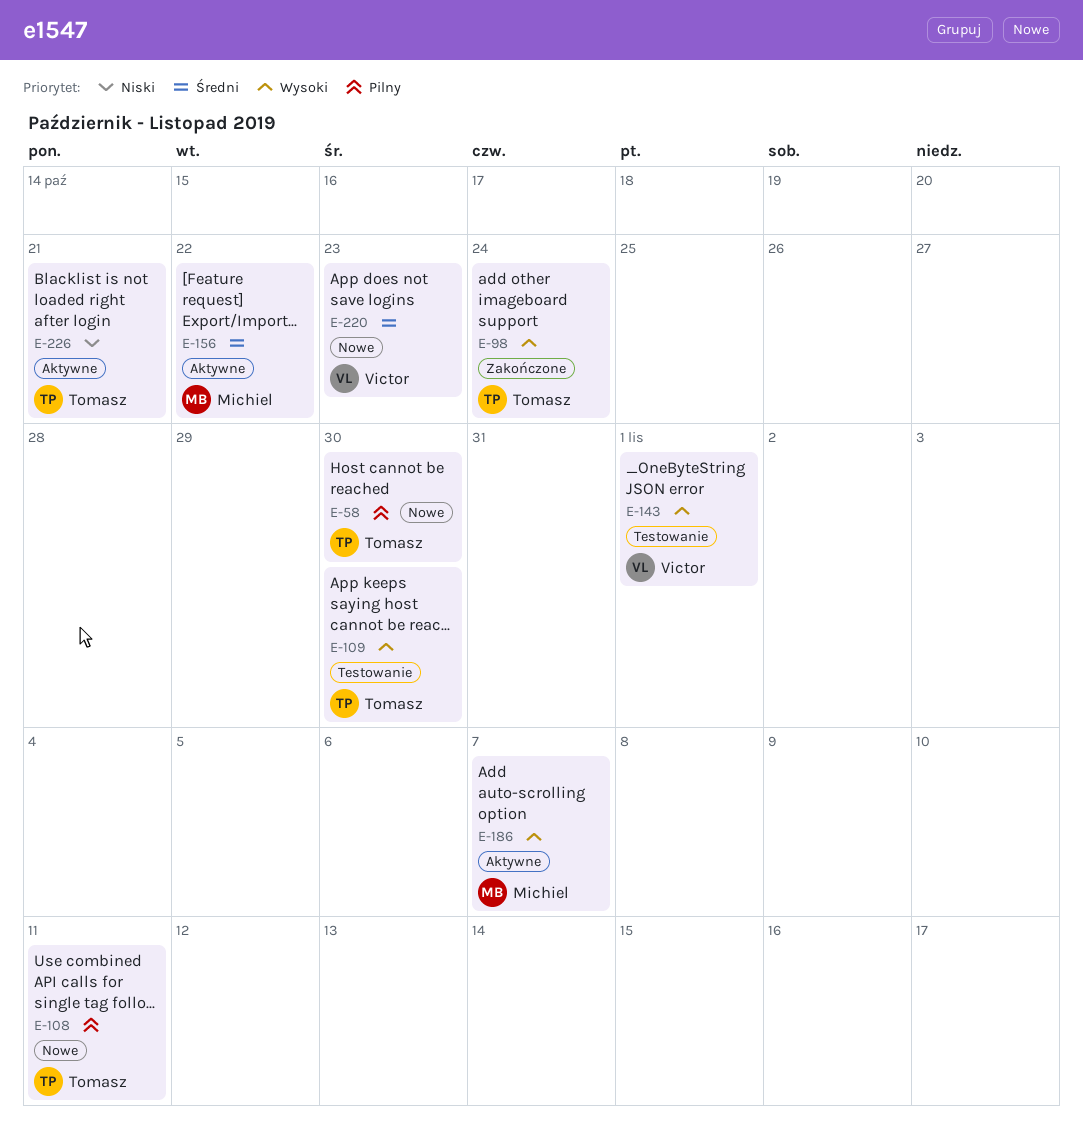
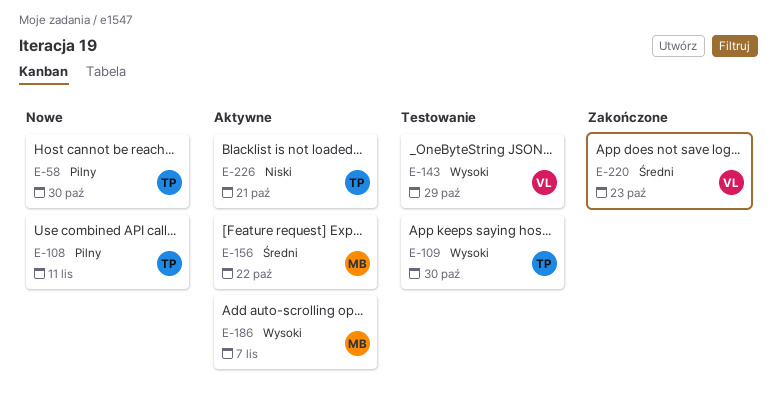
E-98: present -> none
E-143, due: Nov 1 -> Oct 29
E-220, status: Nowe -> Zakończone

